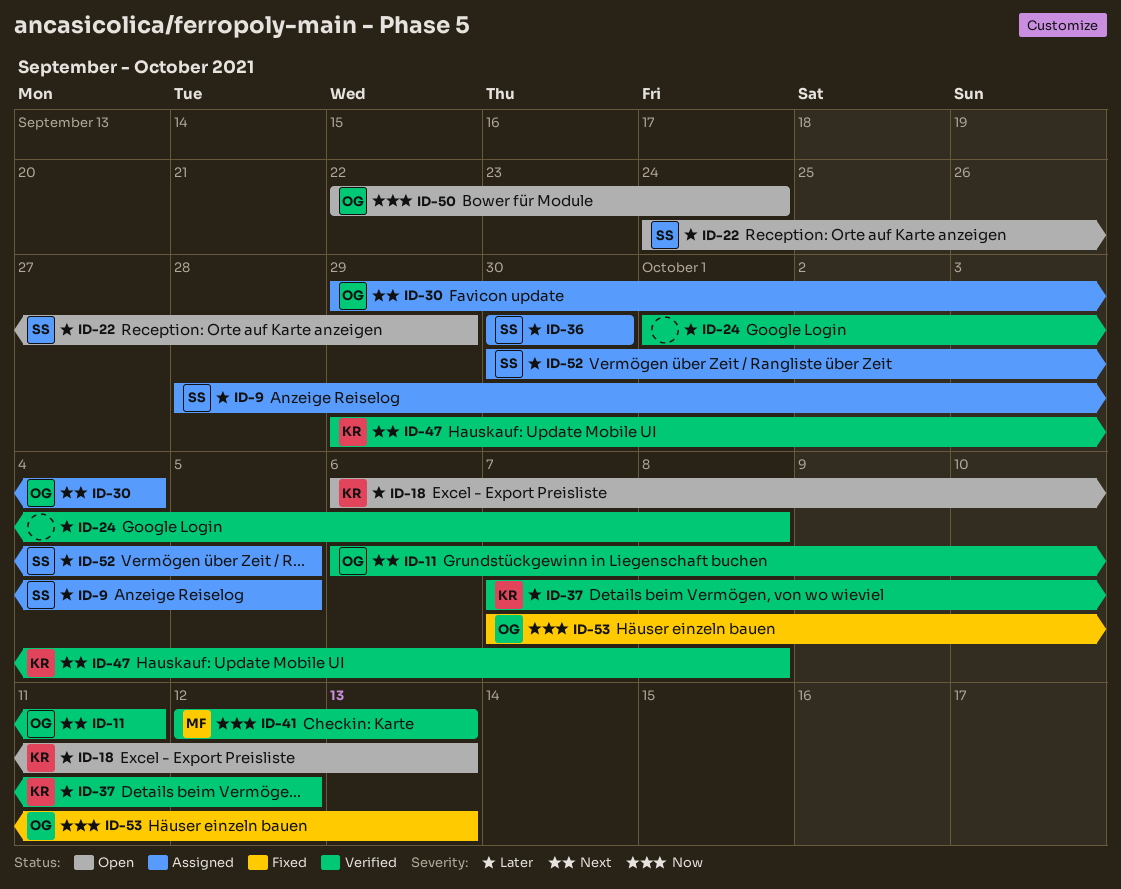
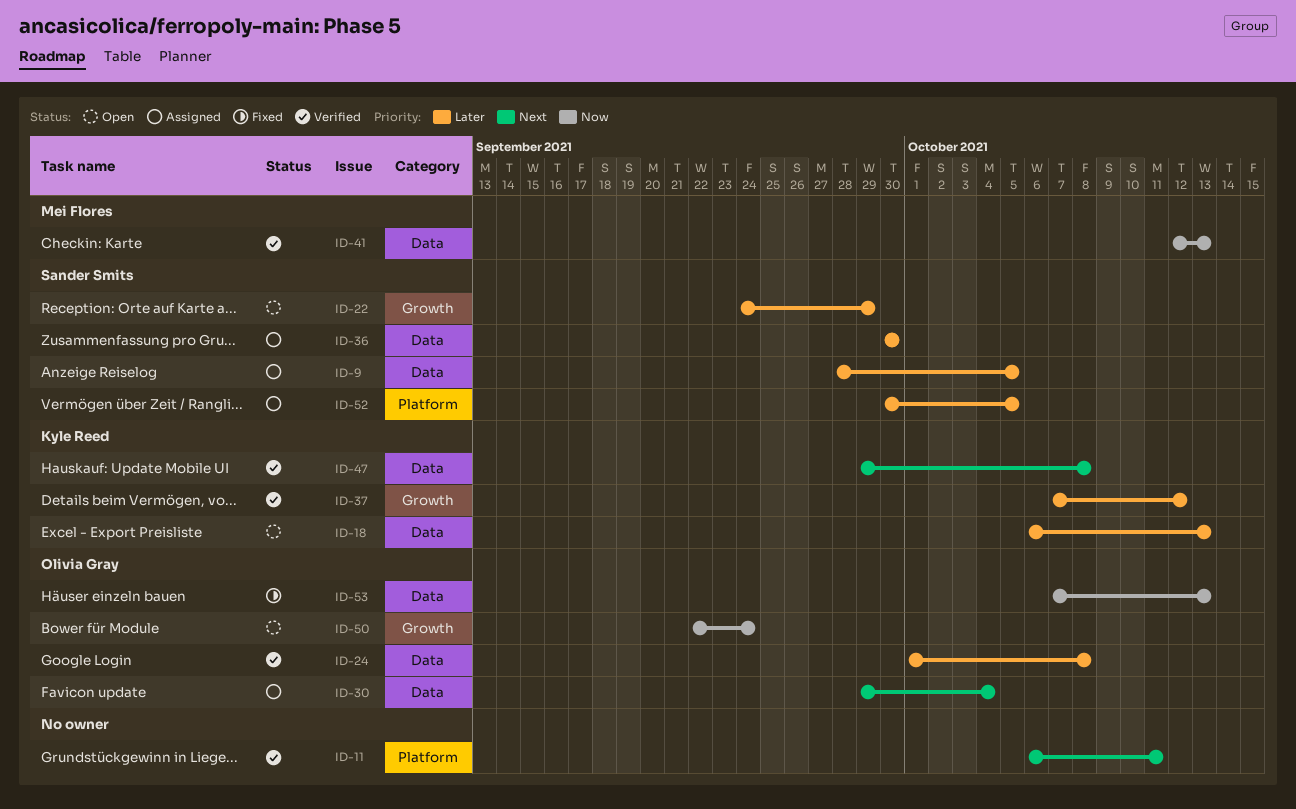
ID-11, owner: Olivia Gray -> none
ID-24, owner: none -> Olivia Gray

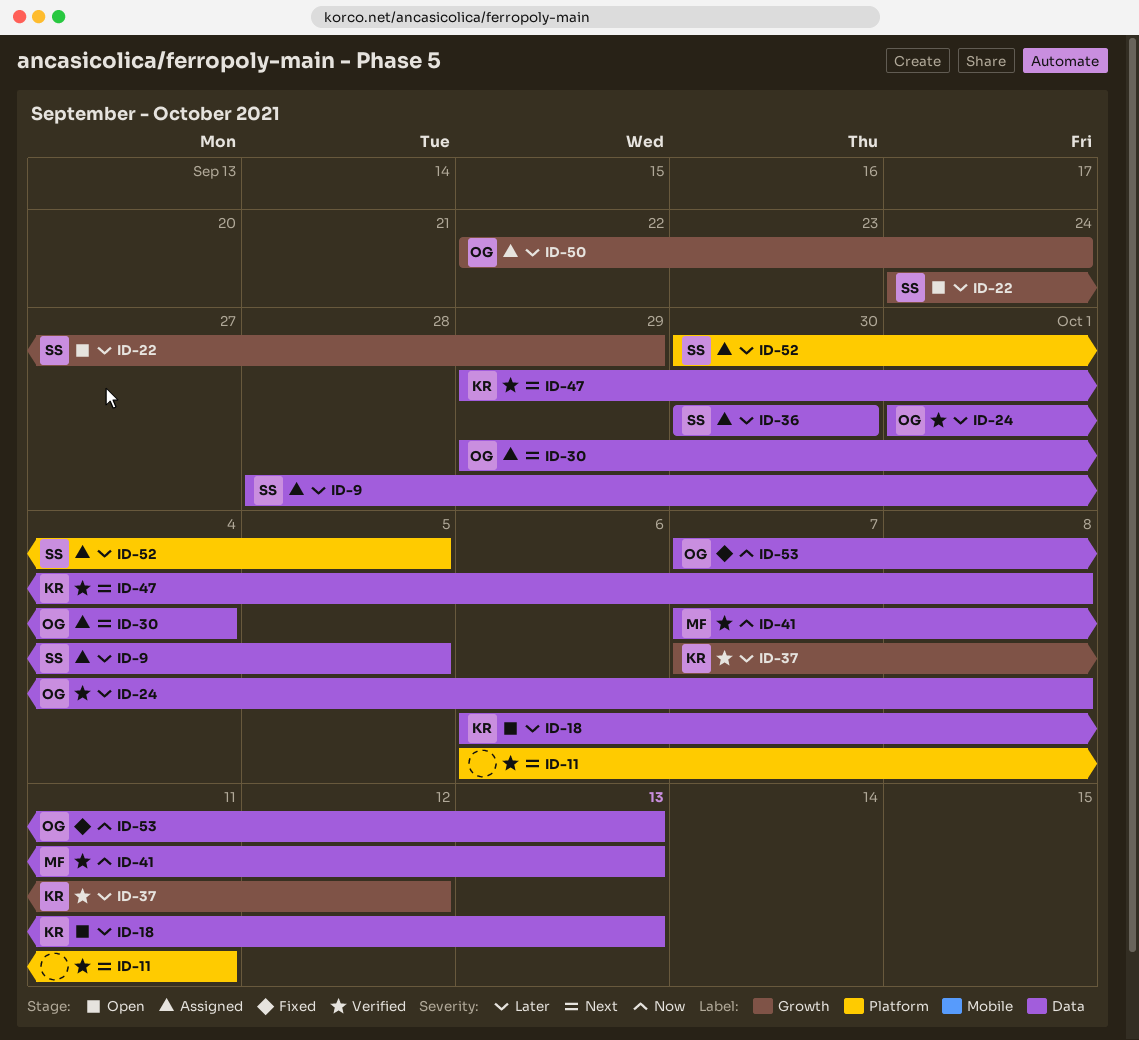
ID-41, start: Oct 12 -> Oct 7
ID-50, status: Open -> Assigned
ID-50, priority: Now -> Later

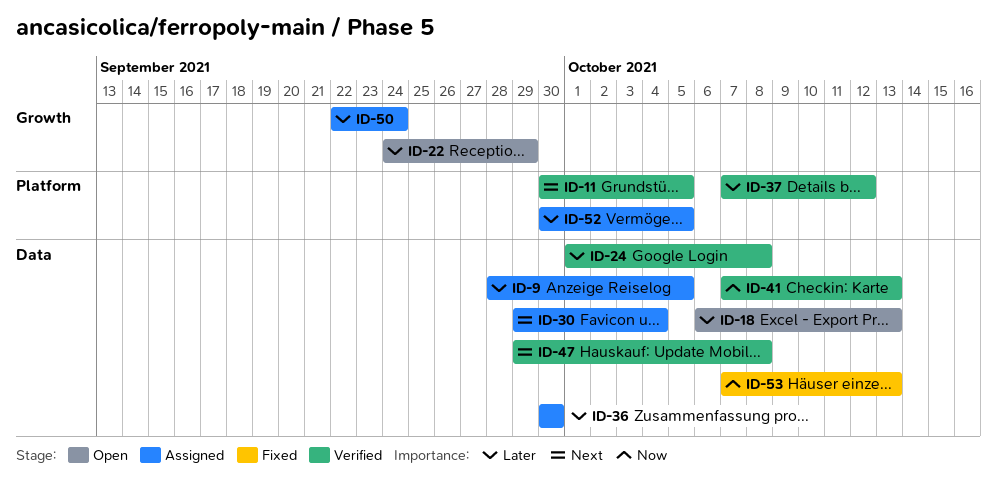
ID-11, start: Oct 6 -> Sep 30
ID-11, due: Oct 11 -> Oct 5
ID-37, label: Growth -> Platform

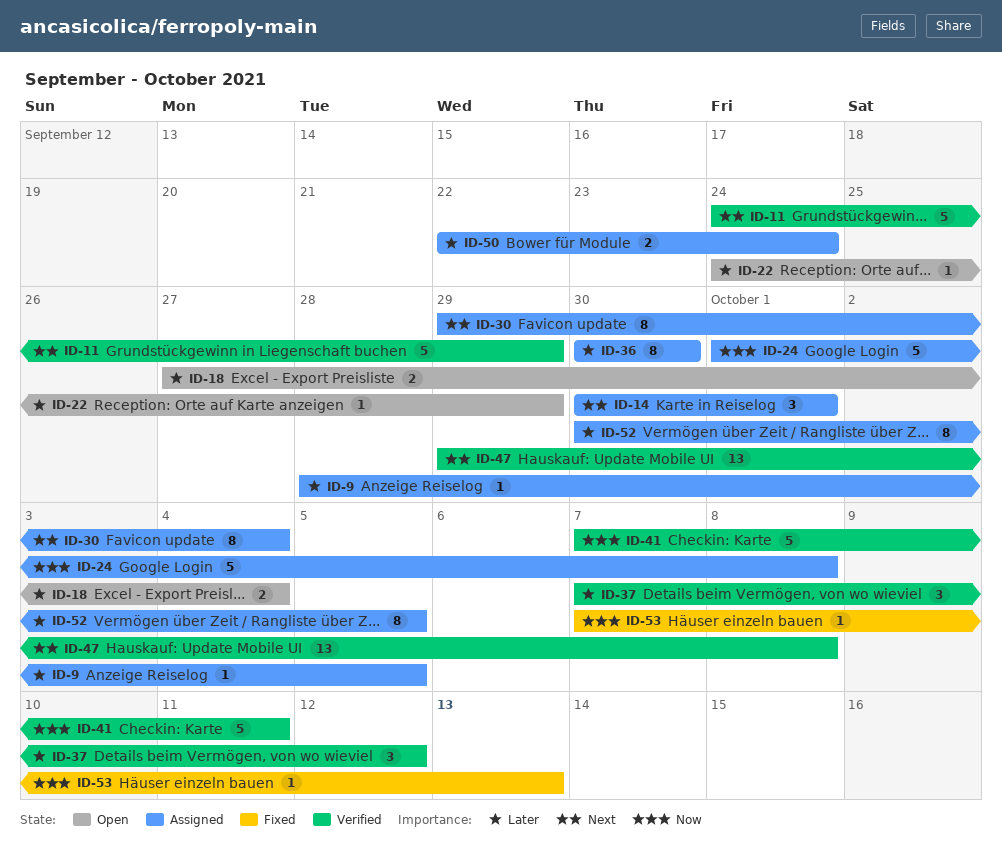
ID-11, start: Sep 30 -> Sep 24
ID-11, due: Oct 5 -> Sep 29
ID-14: none -> present
ID-18, start: Oct 6 -> Sep 27
ID-18, due: Oct 13 -> Oct 4
ID-24, status: Verified -> Assigned
ID-24, priority: Later -> Now
ID-41, due: Oct 13 -> Oct 11

